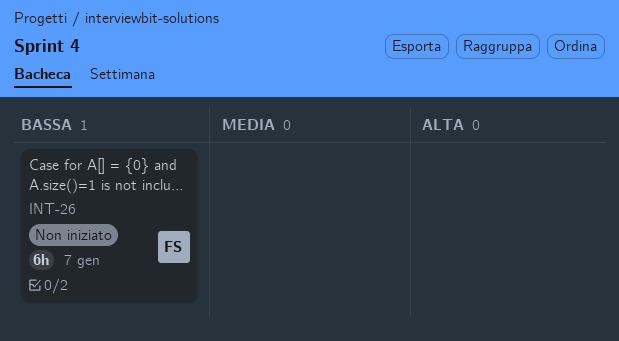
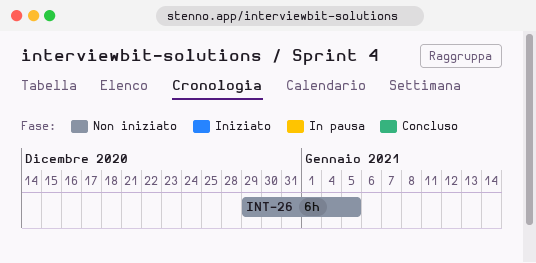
INT-26, due: Jan 7 -> Jan 5

